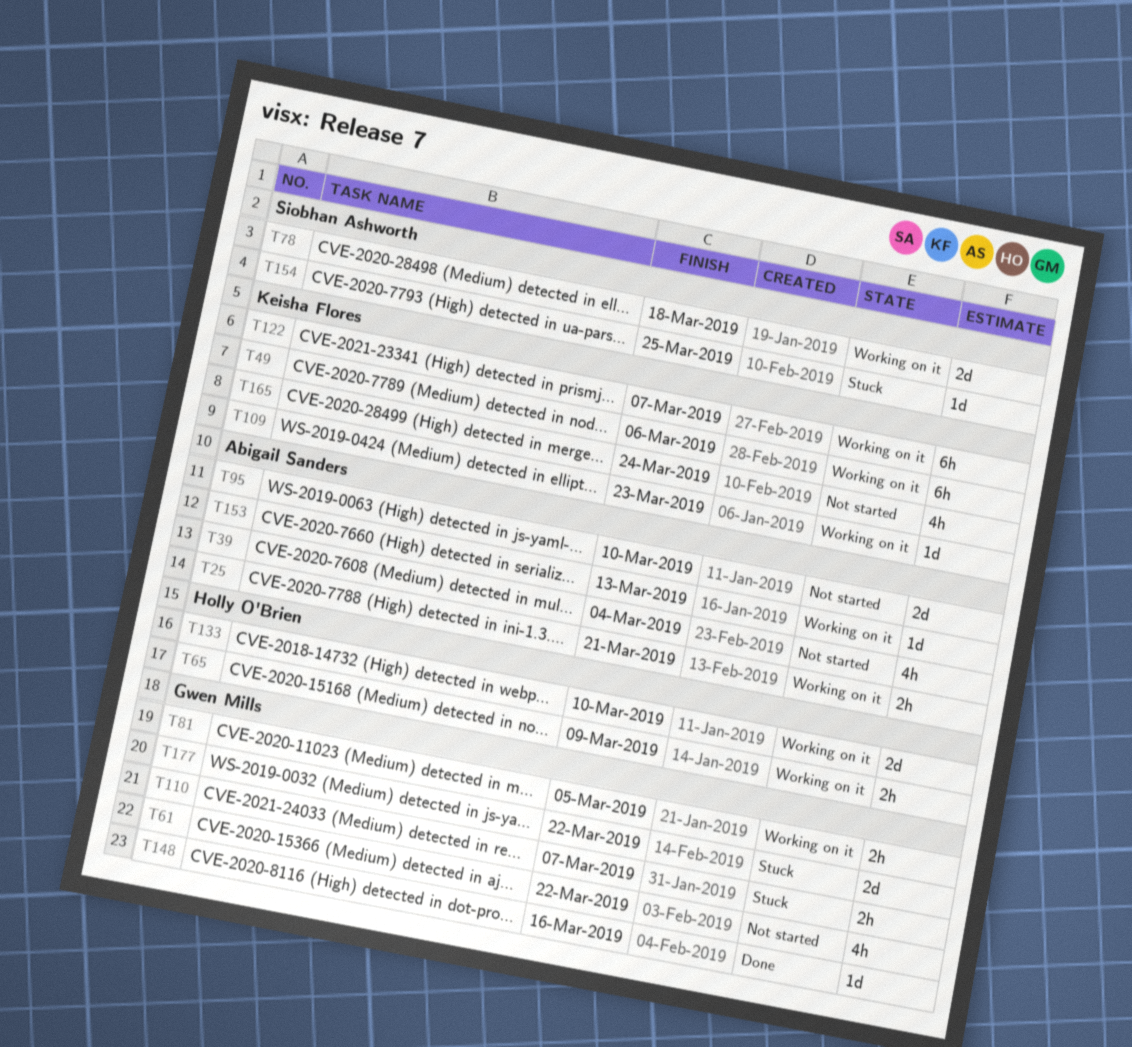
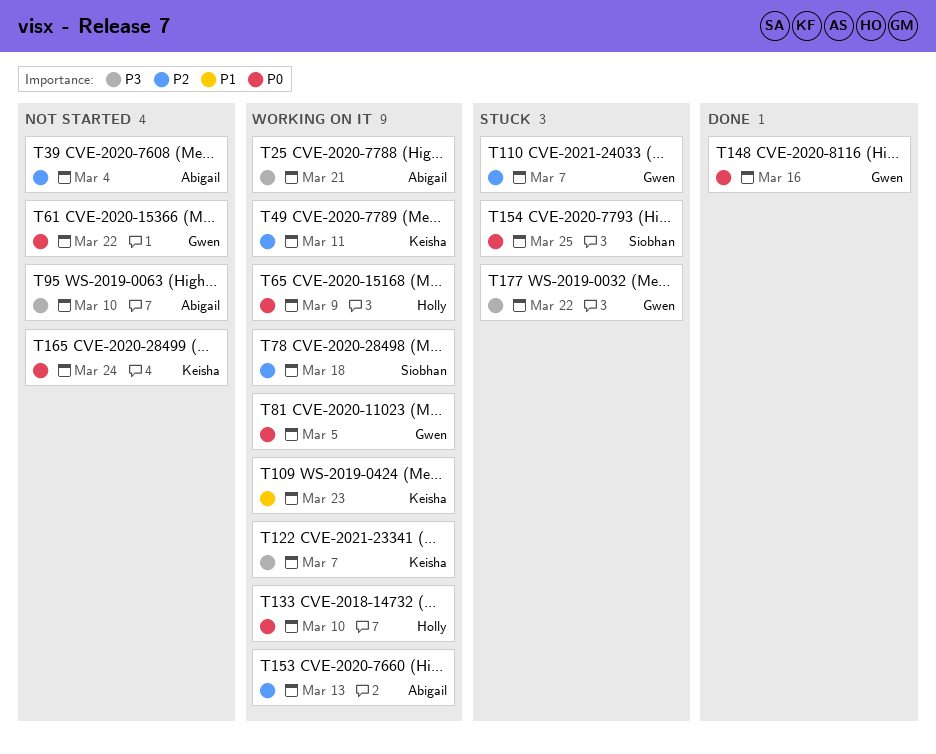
T49, due: Mar 6 -> Mar 11

